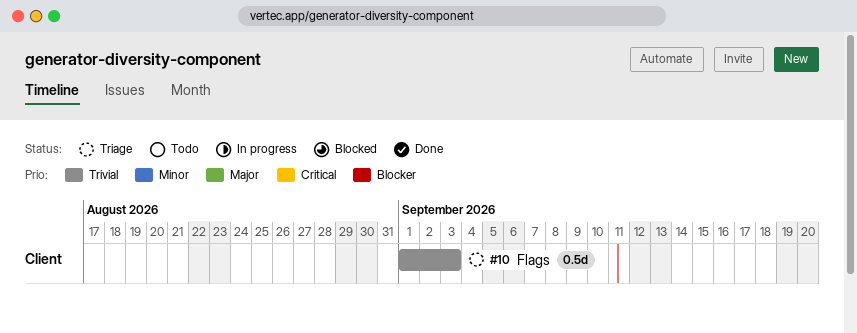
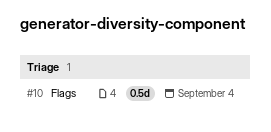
#10, due: Sep 3 -> Sep 4

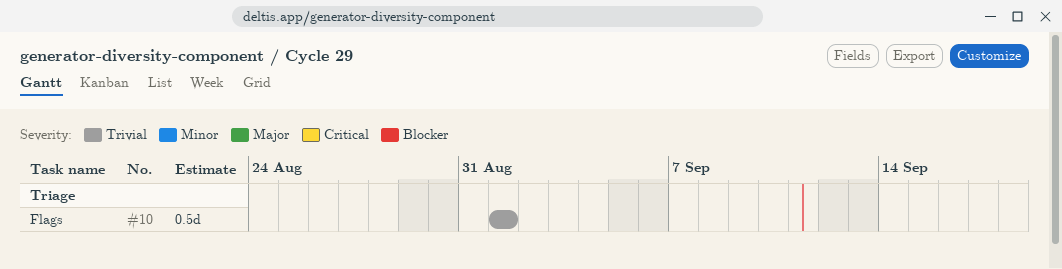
#10, due: Sep 4 -> Sep 1

